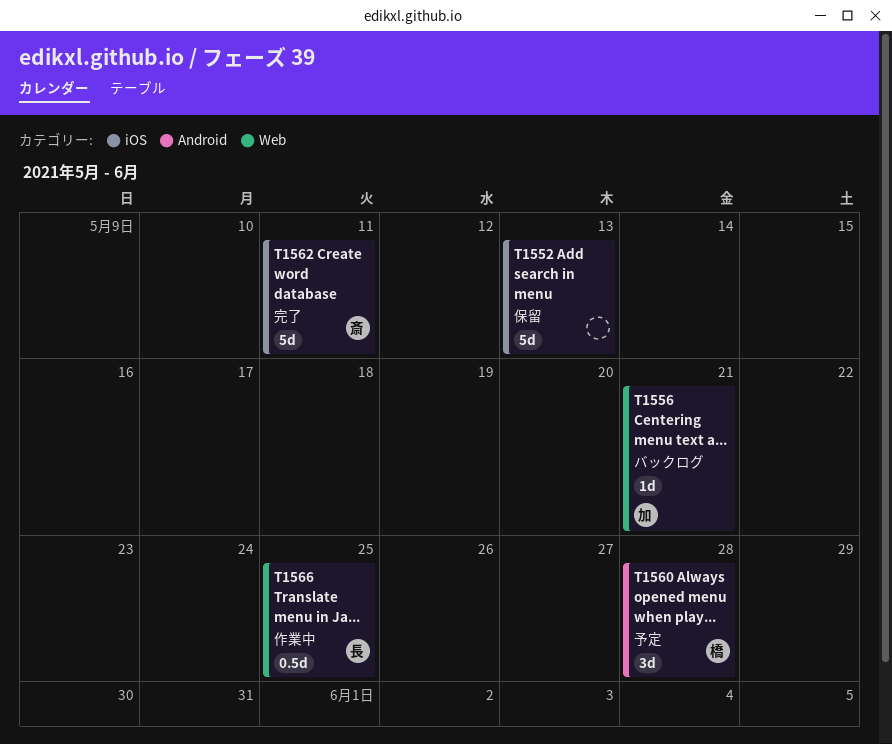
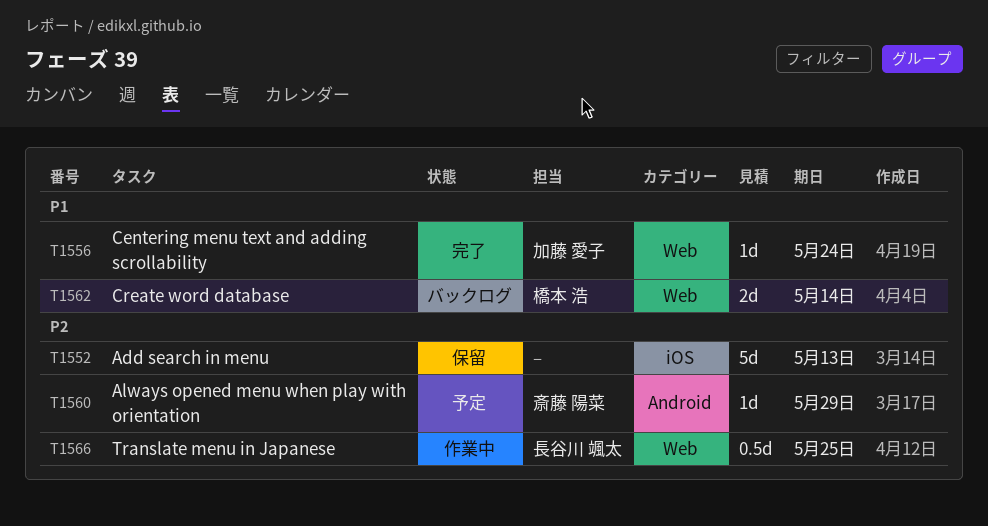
T1556, status: バックログ -> 完了
T1556, due: May 21 -> May 24
T1560, owner: 橋本 浩 -> 斎藤 陽菜
T1560, estimate: 3d -> 1d
T1560, due: May 28 -> May 29
T1562, status: 完了 -> バックログ
T1562, owner: 斎藤 陽菜 -> 橋本 浩
T1562, label: iOS -> Web
T1562, estimate: 5d -> 2d
T1562, due: May 11 -> May 14

